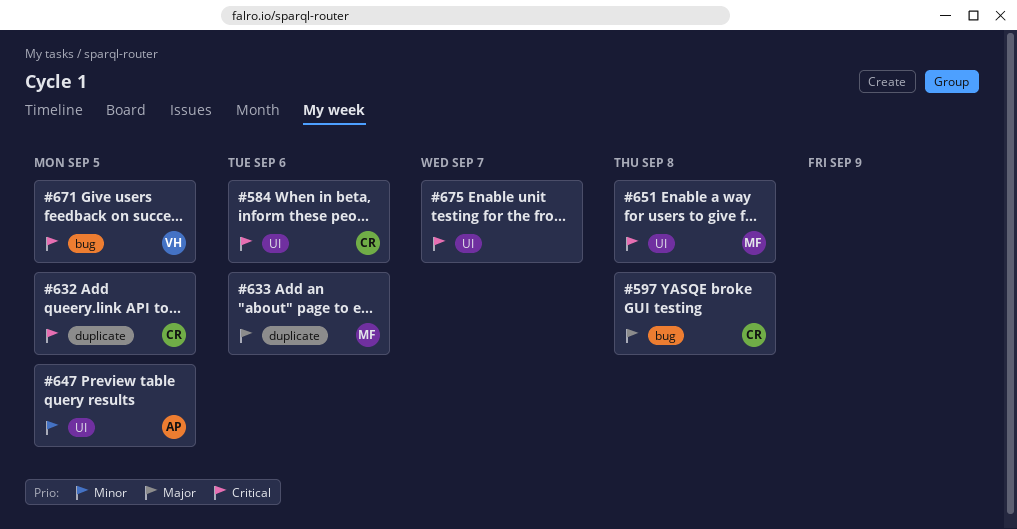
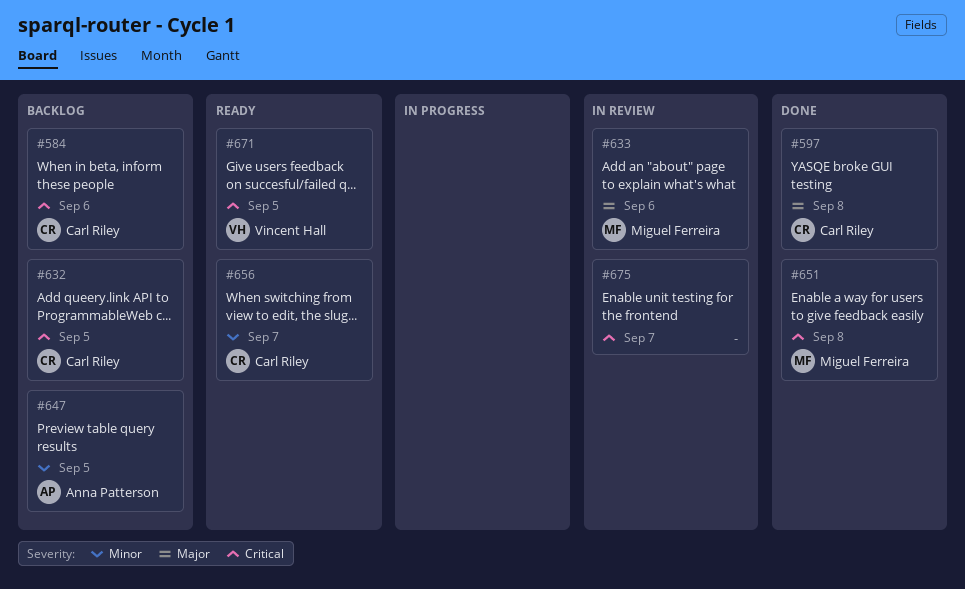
#656: none -> present

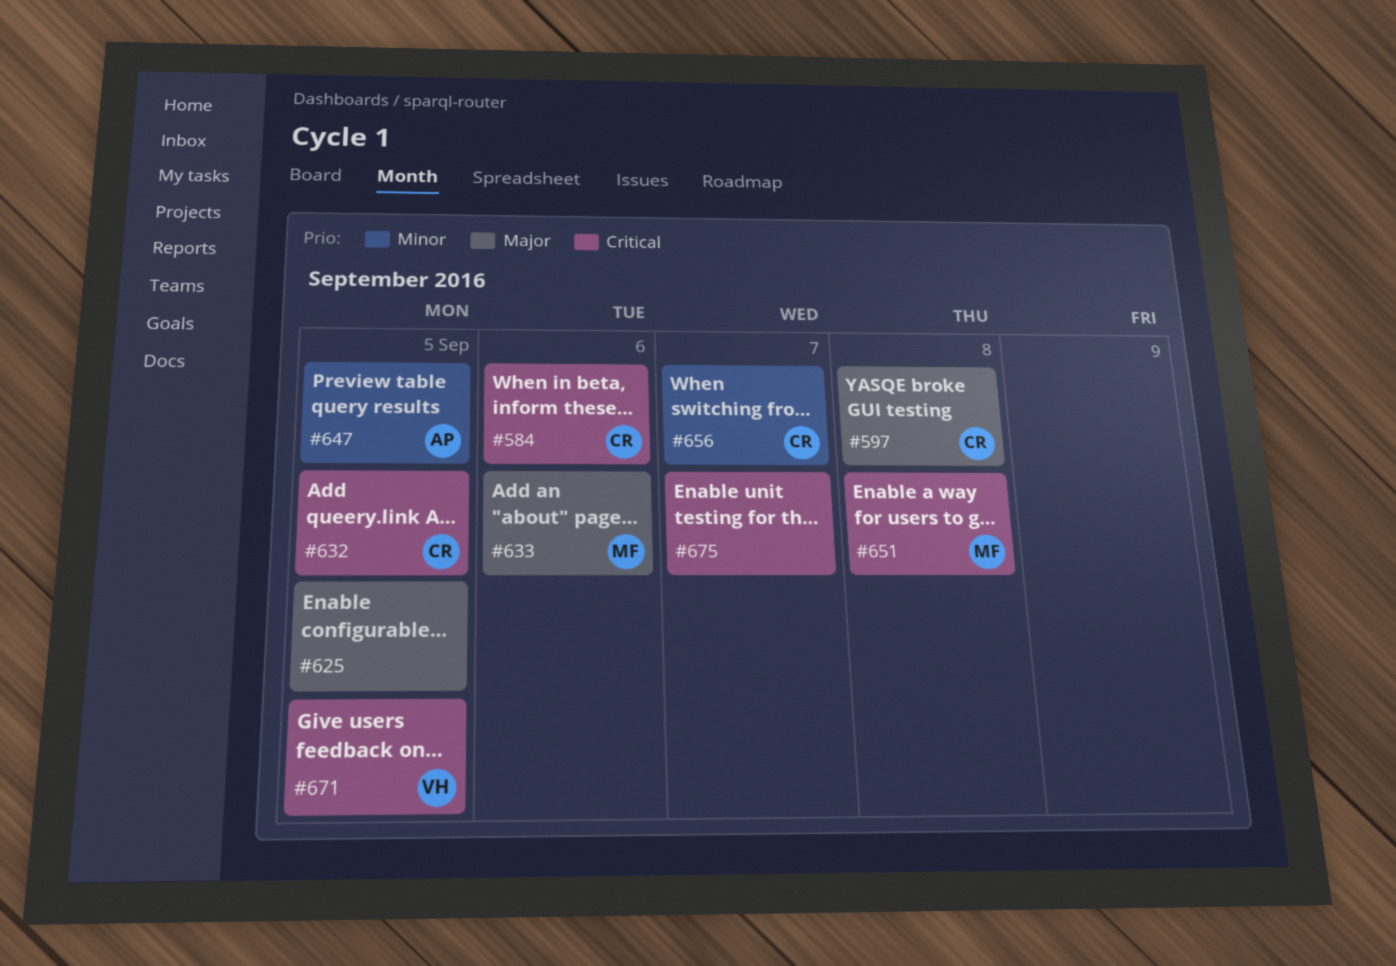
#625: none -> present

